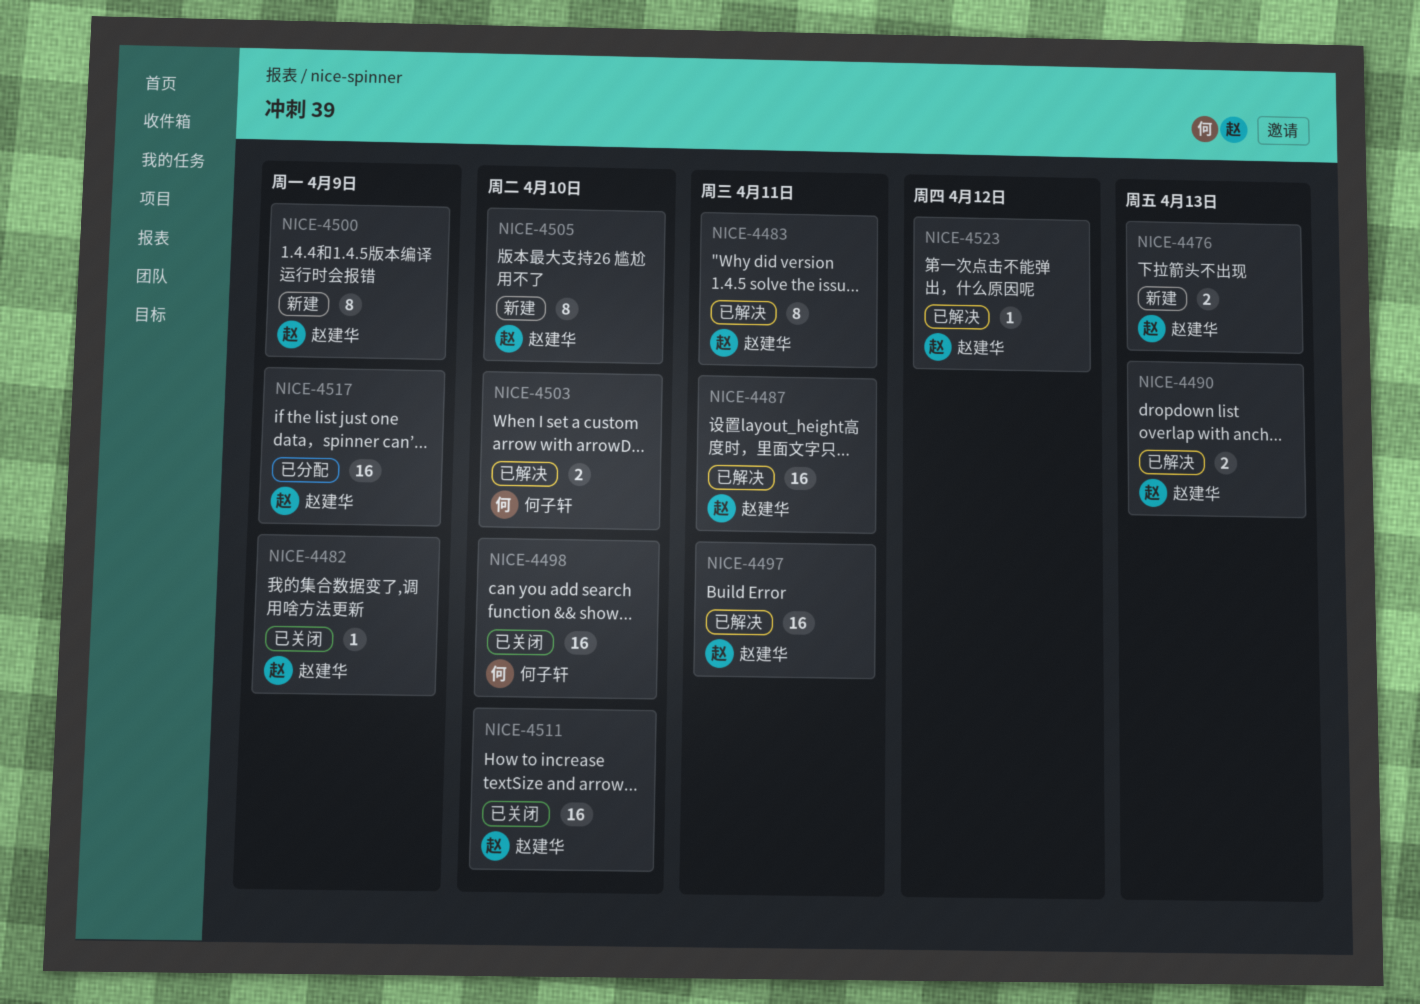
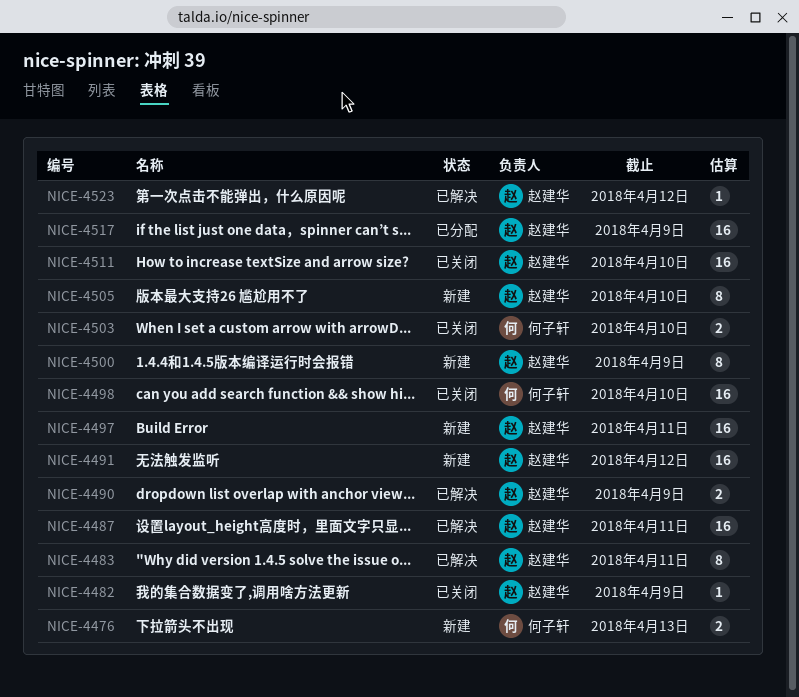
NICE-4476, owner: 赵建华 -> 何子轩
NICE-4490, due: Apr 13 -> Apr 9
NICE-4491: none -> present
NICE-4497, status: 已解决 -> 新建
NICE-4503, status: 已解决 -> 已关闭

